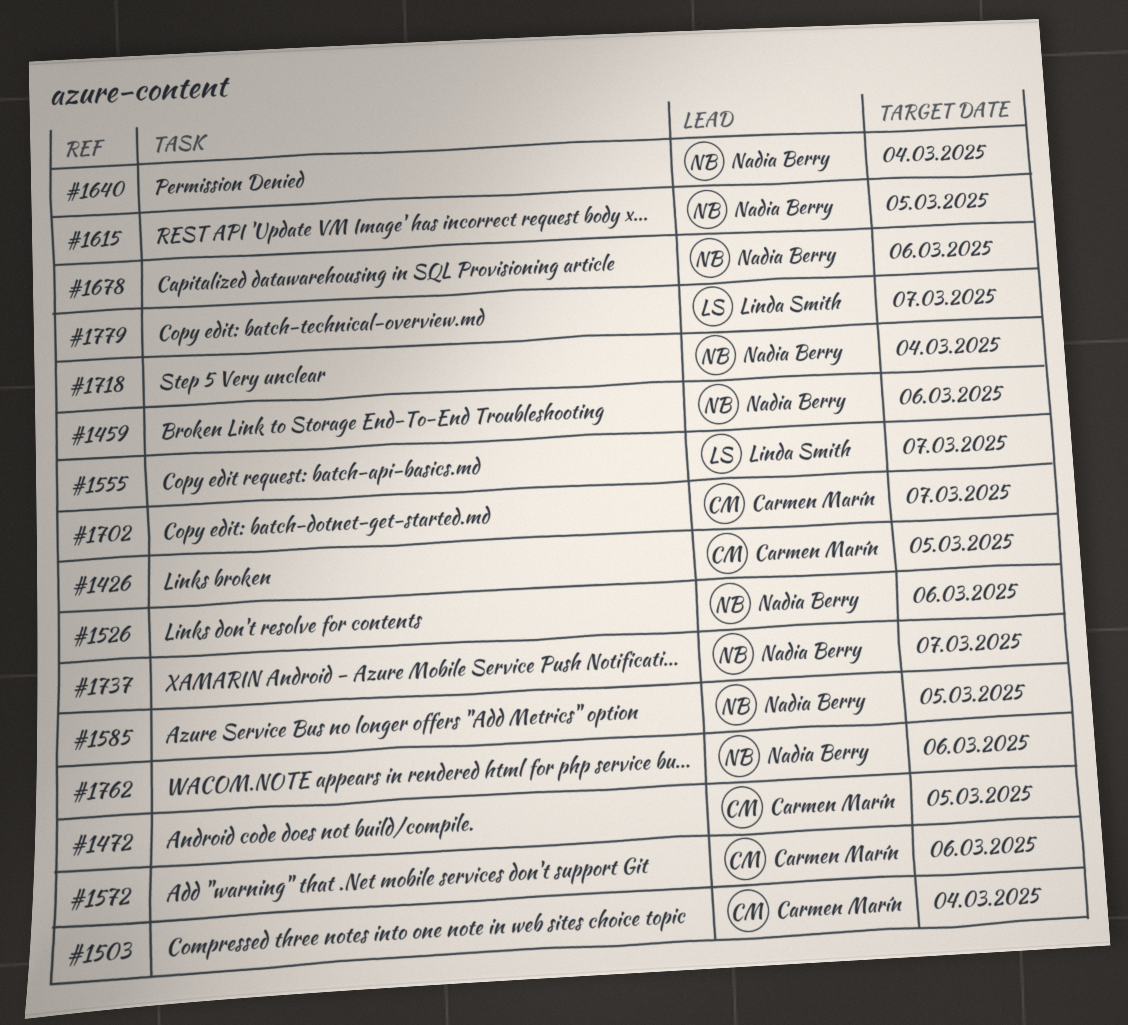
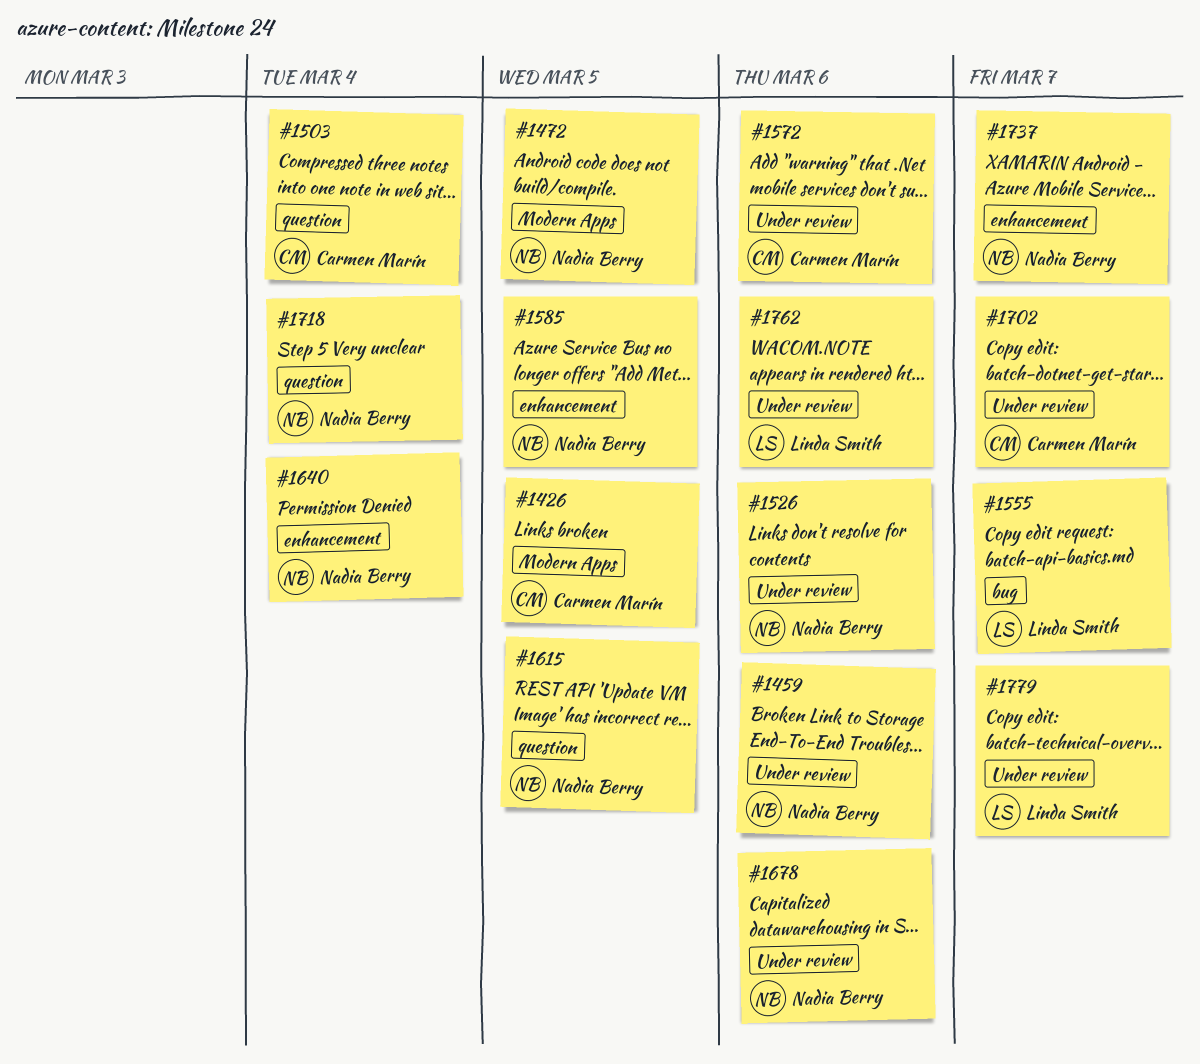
#1472, owner: Carmen Marín -> Nadia Berry
#1762, owner: Nadia Berry -> Linda Smith

